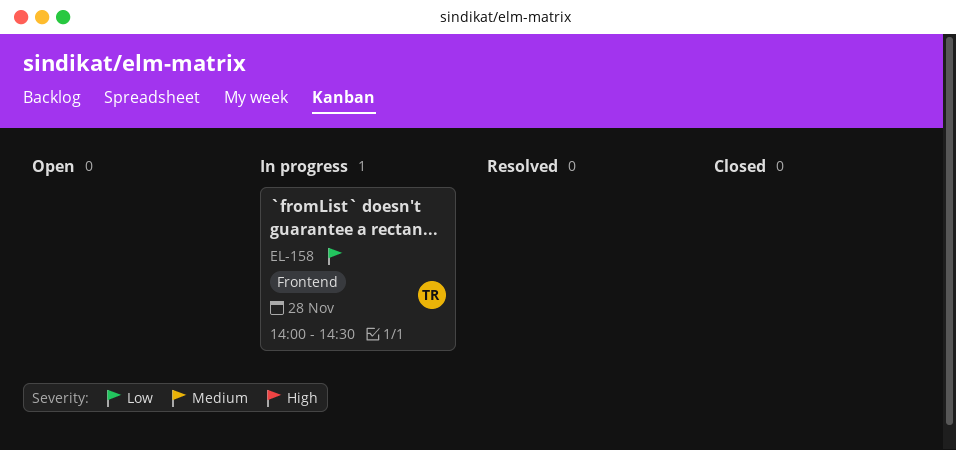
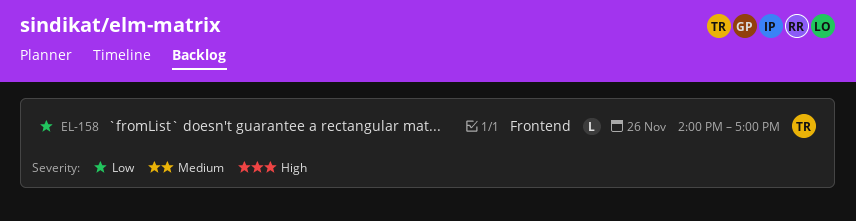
EL-158, day: Nov 28 -> Nov 26
EL-158, ends: 14:30 -> 17:00

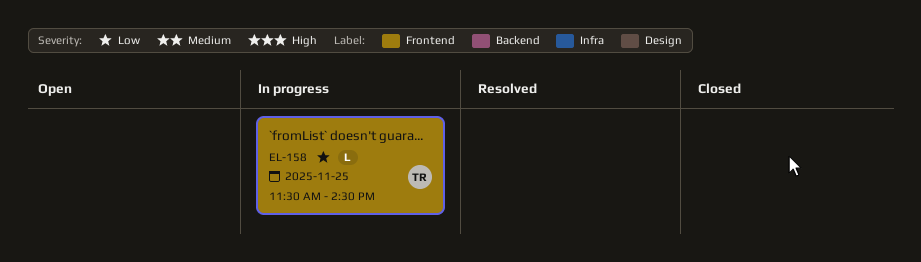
EL-158, day: Nov 26 -> Nov 25
EL-158, begins: 14:00 -> 11:30
EL-158, ends: 17:00 -> 14:30

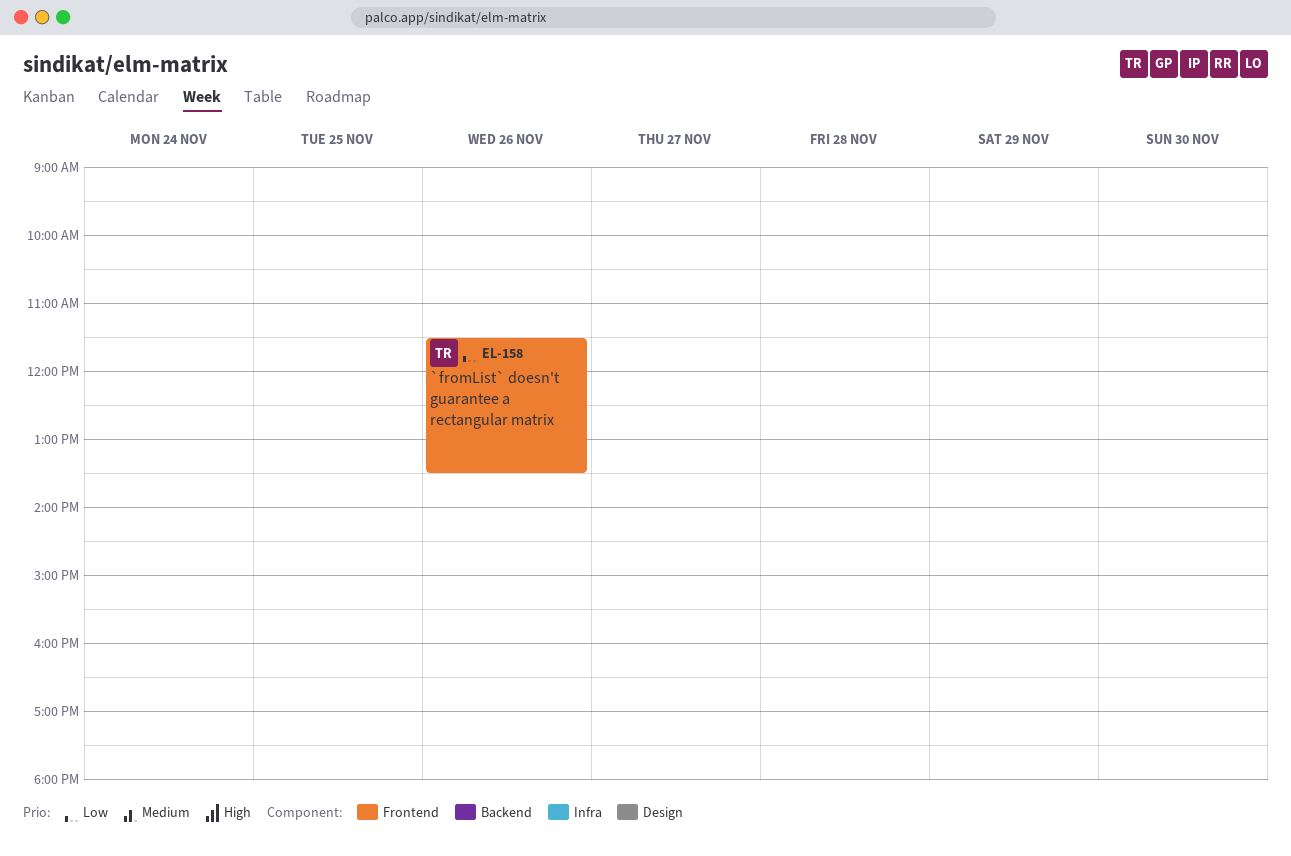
EL-158, day: Nov 25 -> Nov 26
EL-158, ends: 14:30 -> 13:30

